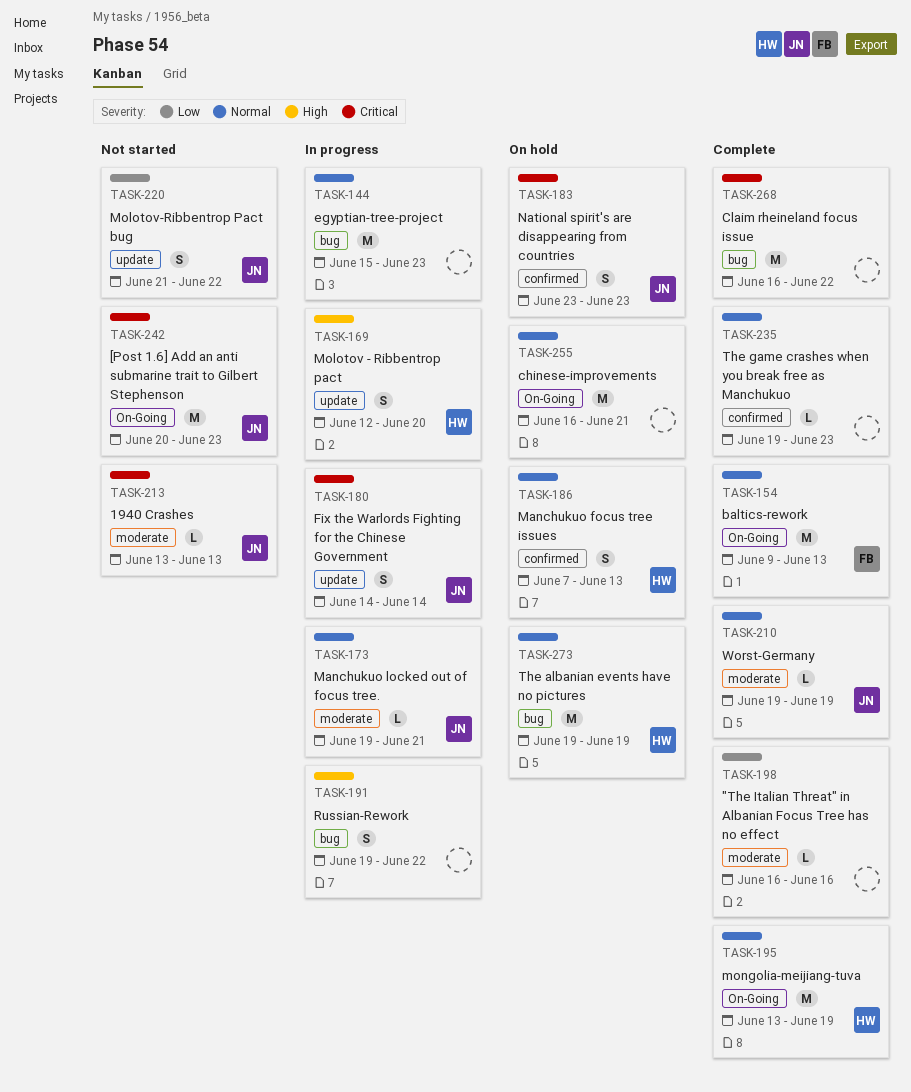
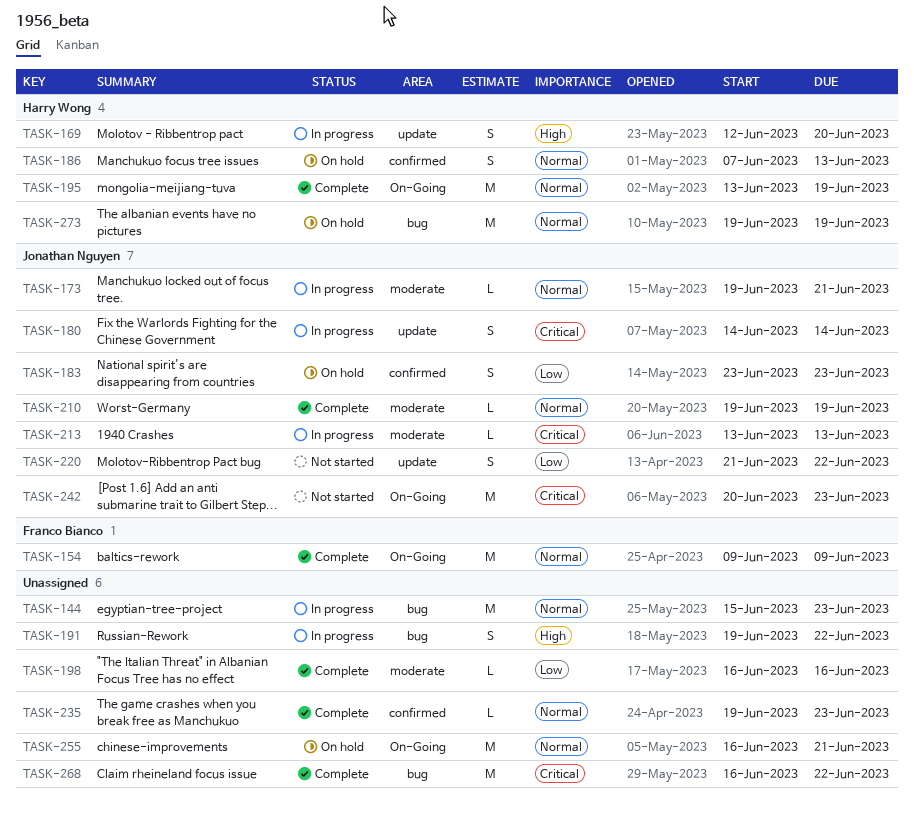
TASK-154, due: Jun 13 -> Jun 9
TASK-183, priority: Critical -> Low
TASK-213, status: Not started -> In progress

